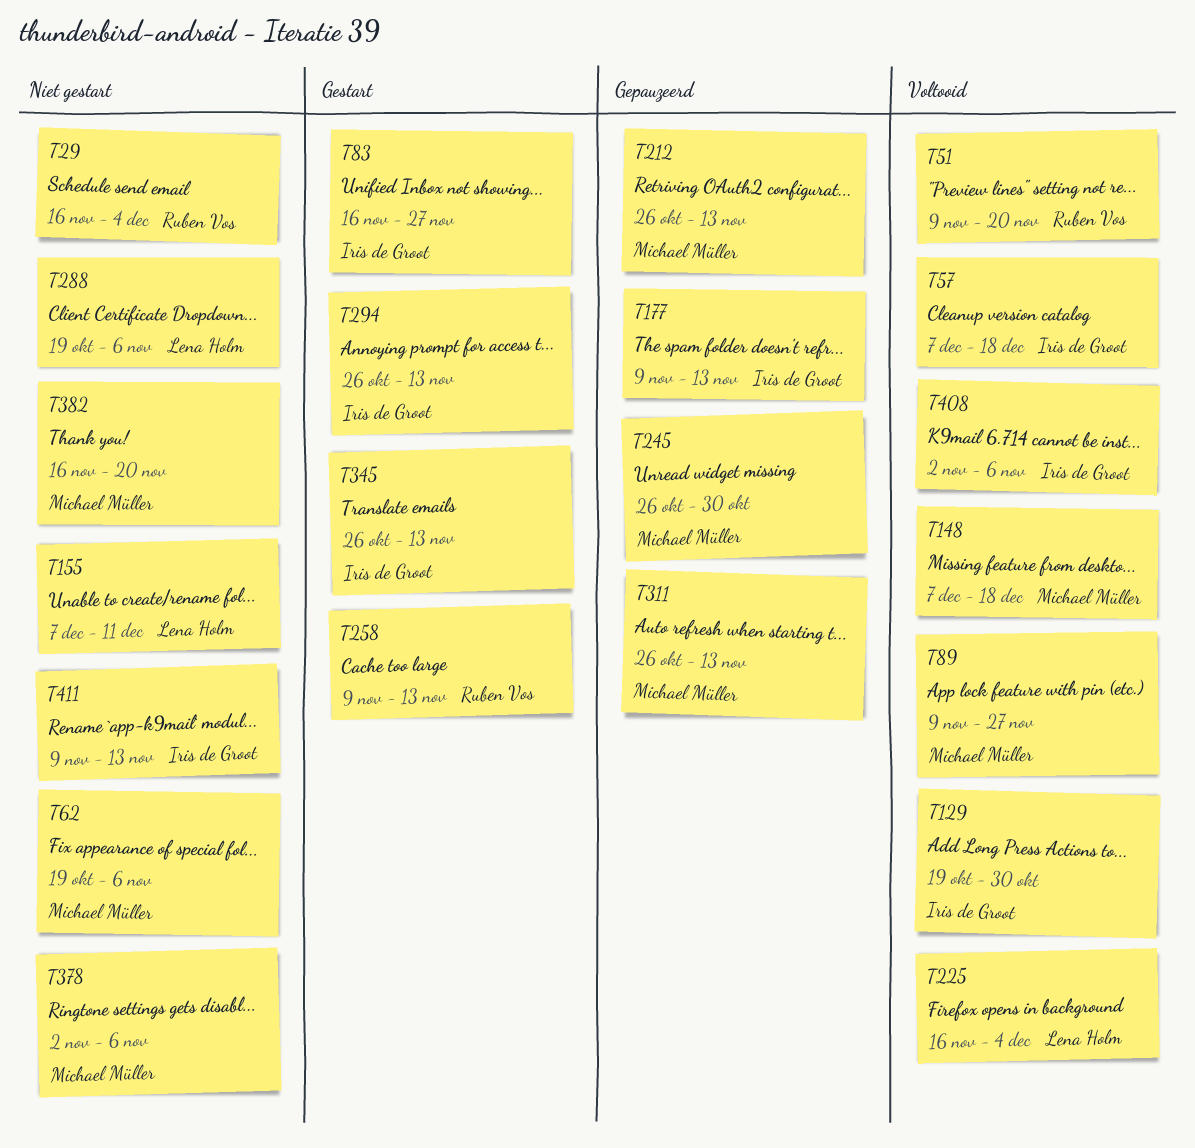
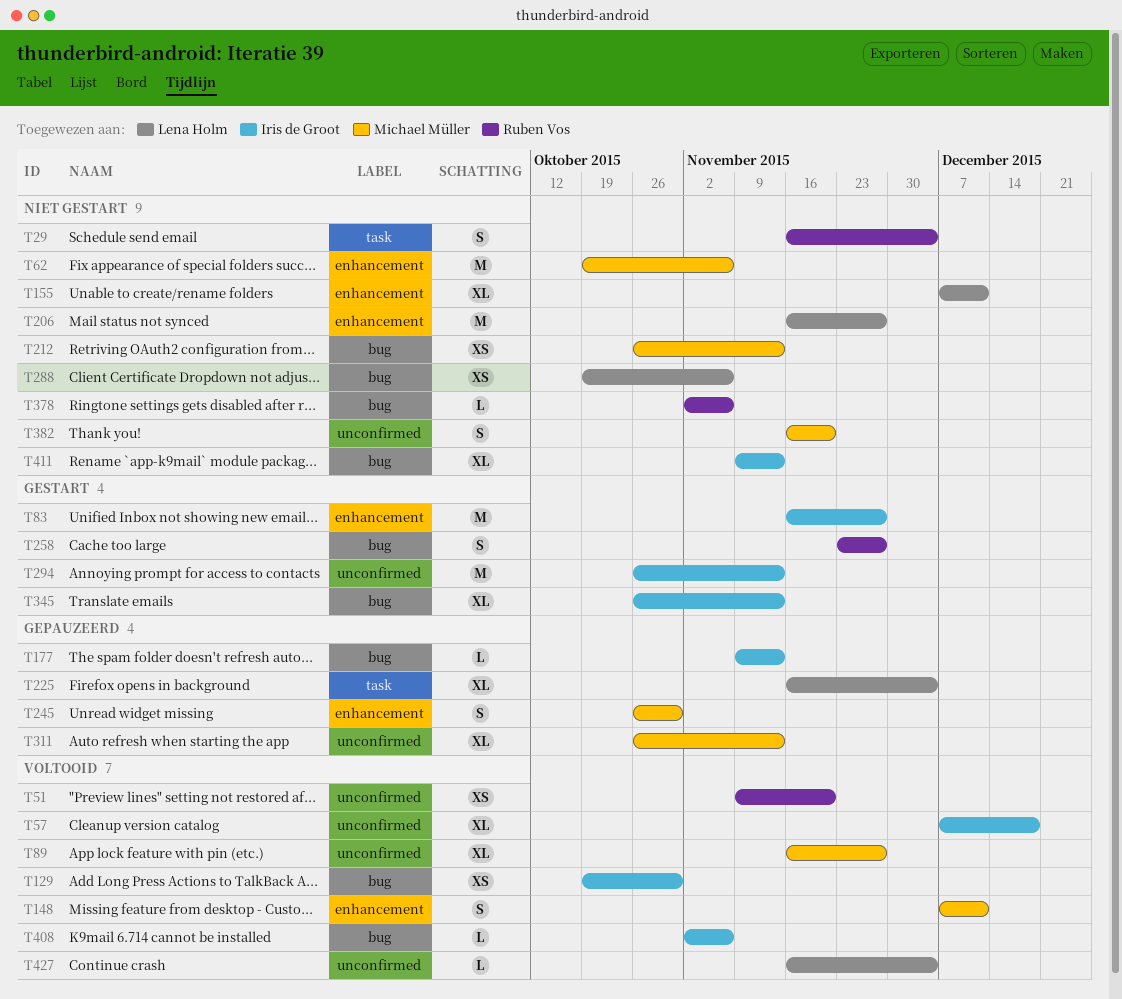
T89, start: Nov 9 -> Nov 16
T148, due: Dec 18 -> Dec 11
T206: none -> present
T212, status: Gepauzeerd -> Niet gestart
T225, status: Voltooid -> Gepauzeerd
T258, start: Nov 9 -> Nov 23
T258, due: Nov 13 -> Nov 27
T378, owner: Michael Müller -> Ruben Vos
T427: none -> present

